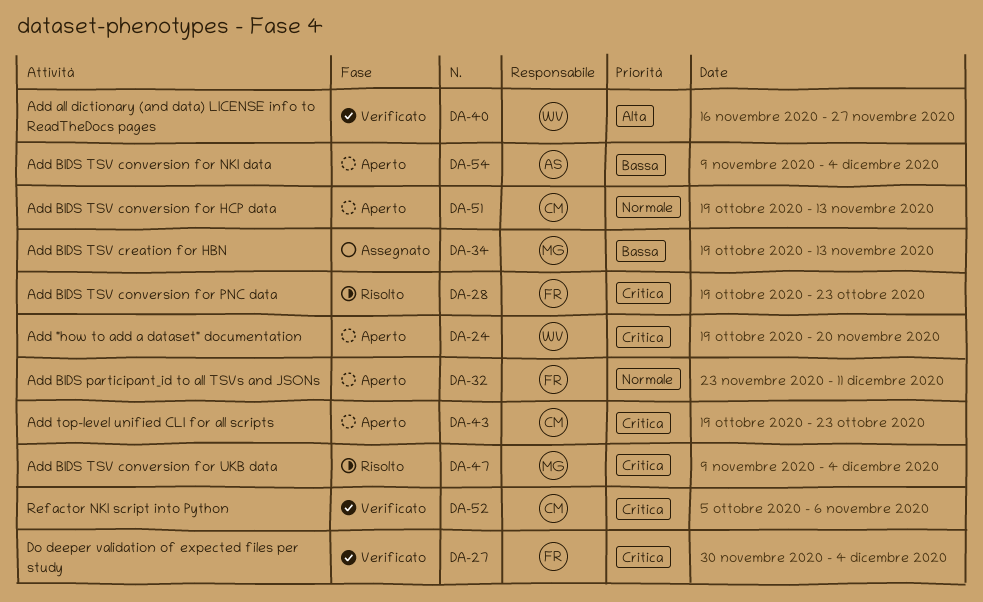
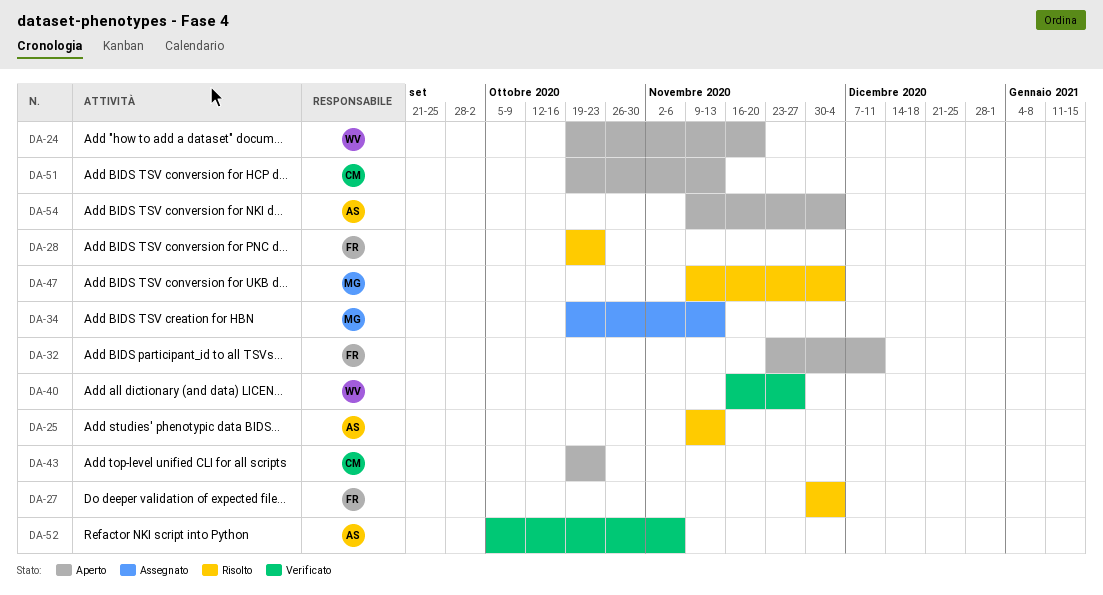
DA-25: none -> present
DA-27, status: Verificato -> Risolto
DA-52, owner: CM -> AS

